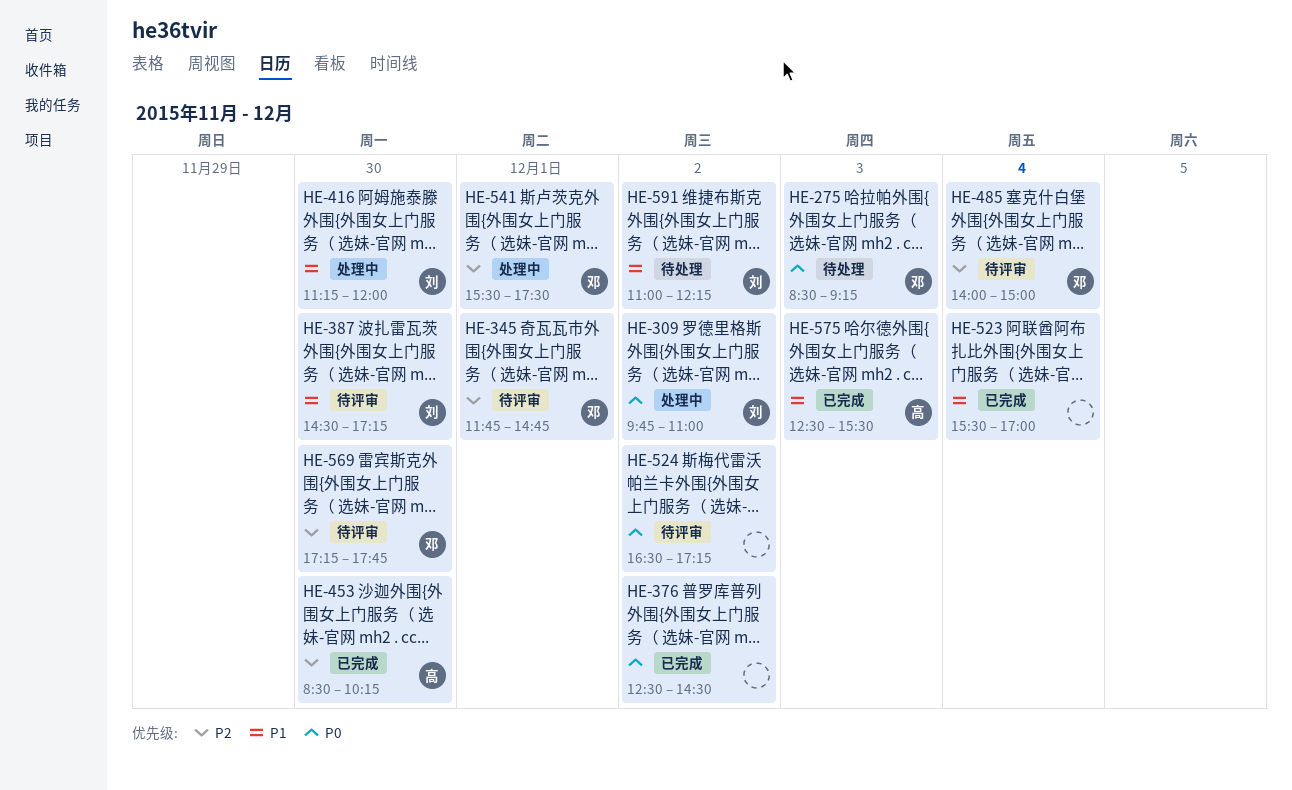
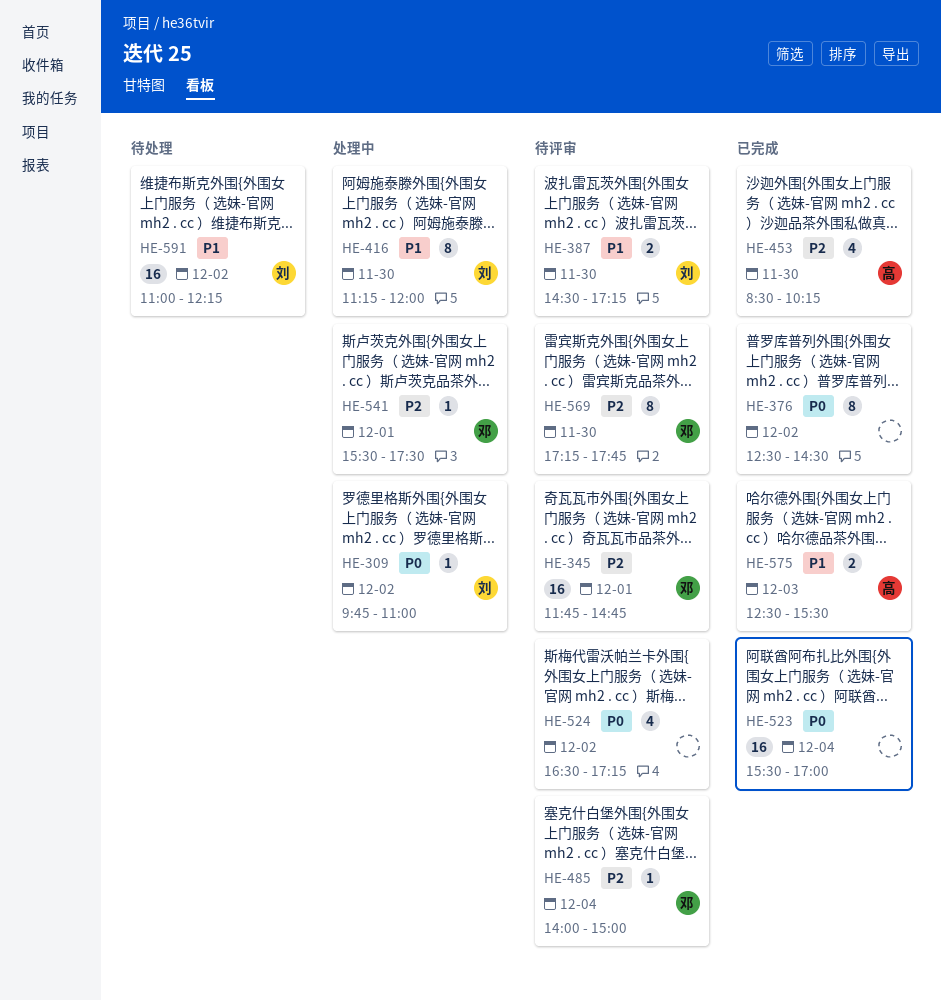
HE-275: present -> none
HE-523, priority: P1 -> P0

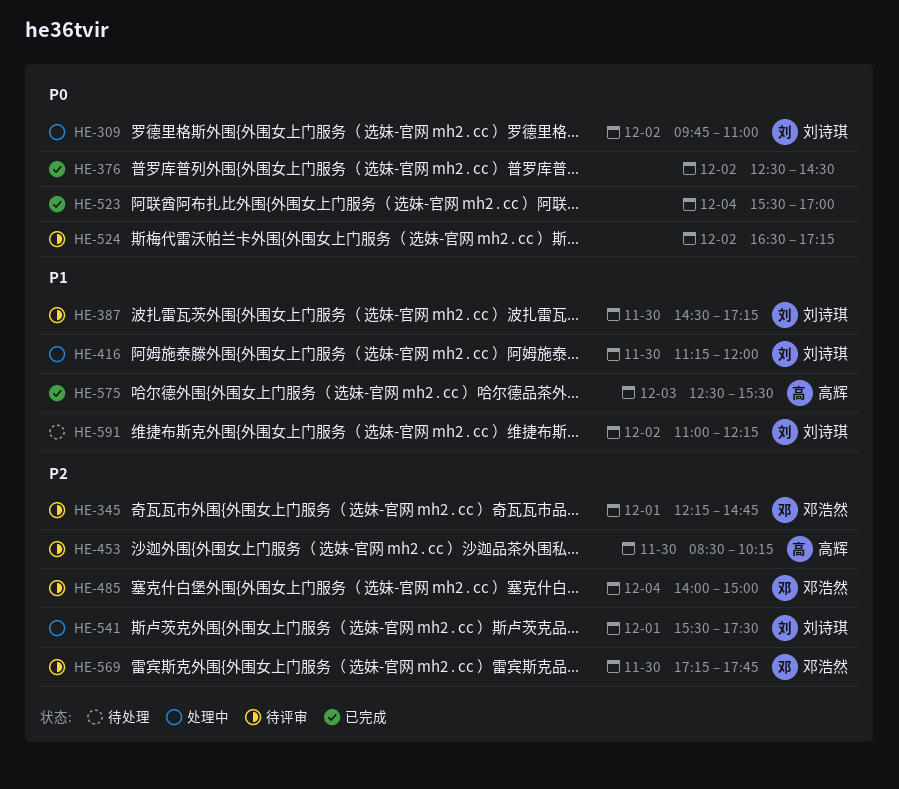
HE-345, begins: 11:45 -> 12:15
HE-453, status: 已完成 -> 待评审
HE-541, owner: 邓浩然 -> 刘诗琪

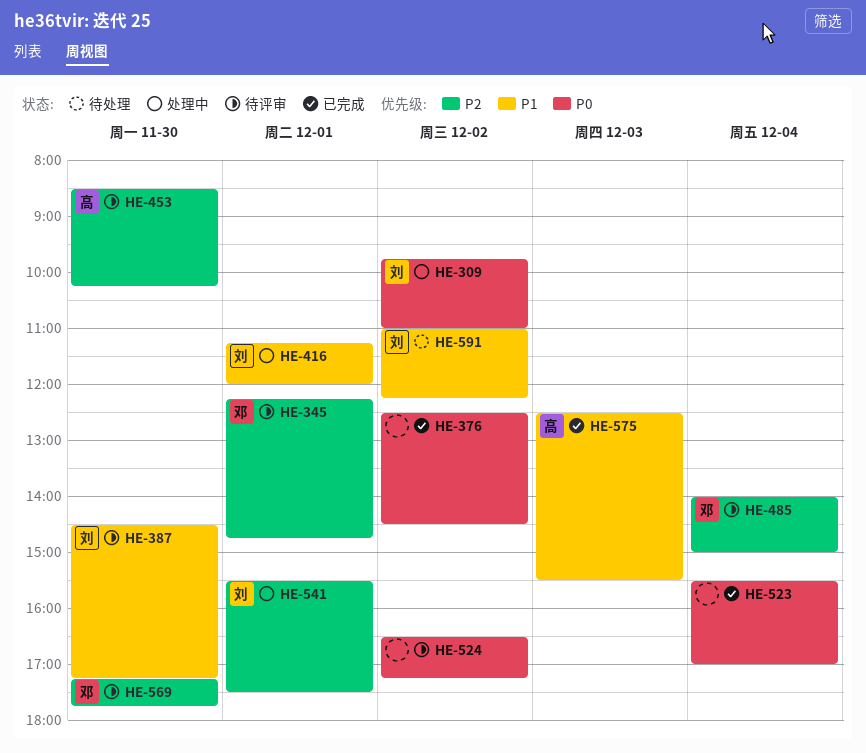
HE-416, day: Nov 30 -> Dec 1

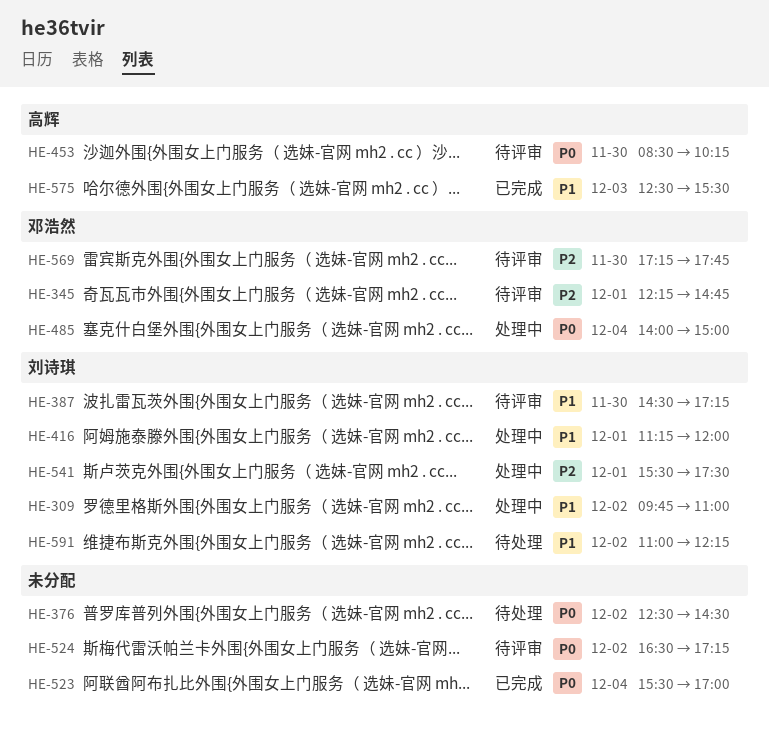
HE-309, priority: P0 -> P1
HE-376, status: 已完成 -> 待处理
HE-453, priority: P2 -> P0
HE-485, status: 待评审 -> 处理中
HE-485, priority: P2 -> P0

